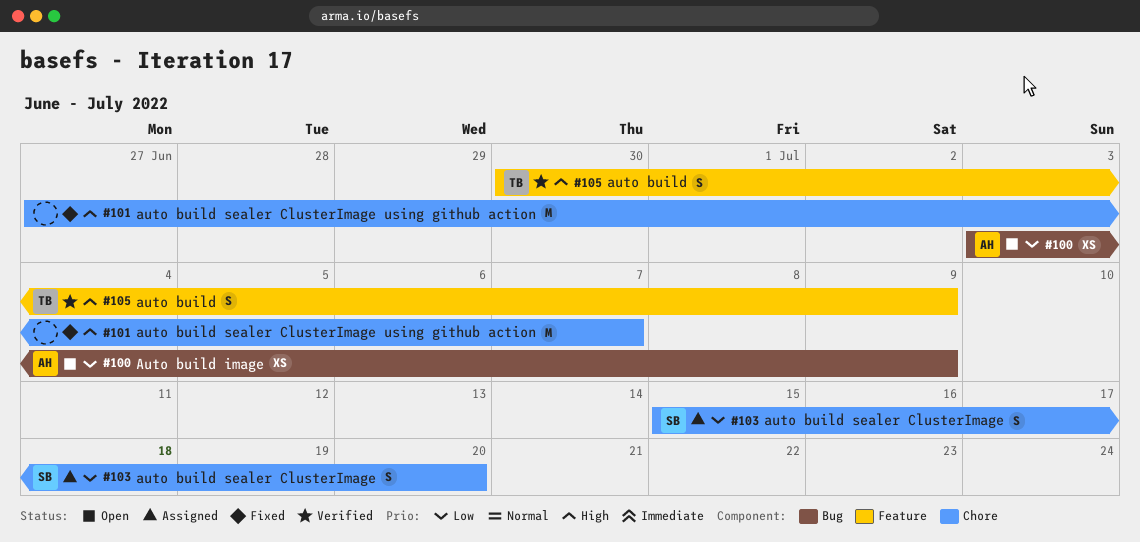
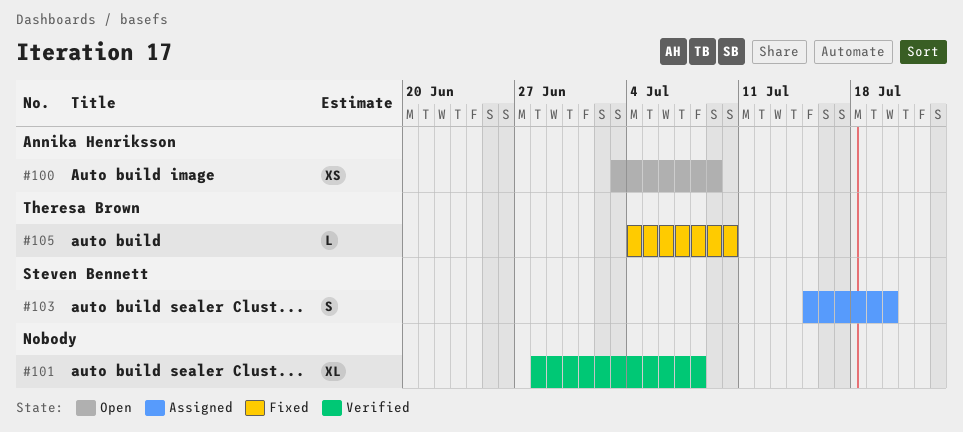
#101, status: Fixed -> Verified
#101, estimate: M -> XL
#101, start: Jun 27 -> Jun 28
#101, due: Jul 7 -> Jul 8
#105, status: Verified -> Fixed
#105, estimate: S -> L
#105, start: Jun 30 -> Jul 4
#105, due: Jul 9 -> Jul 10

